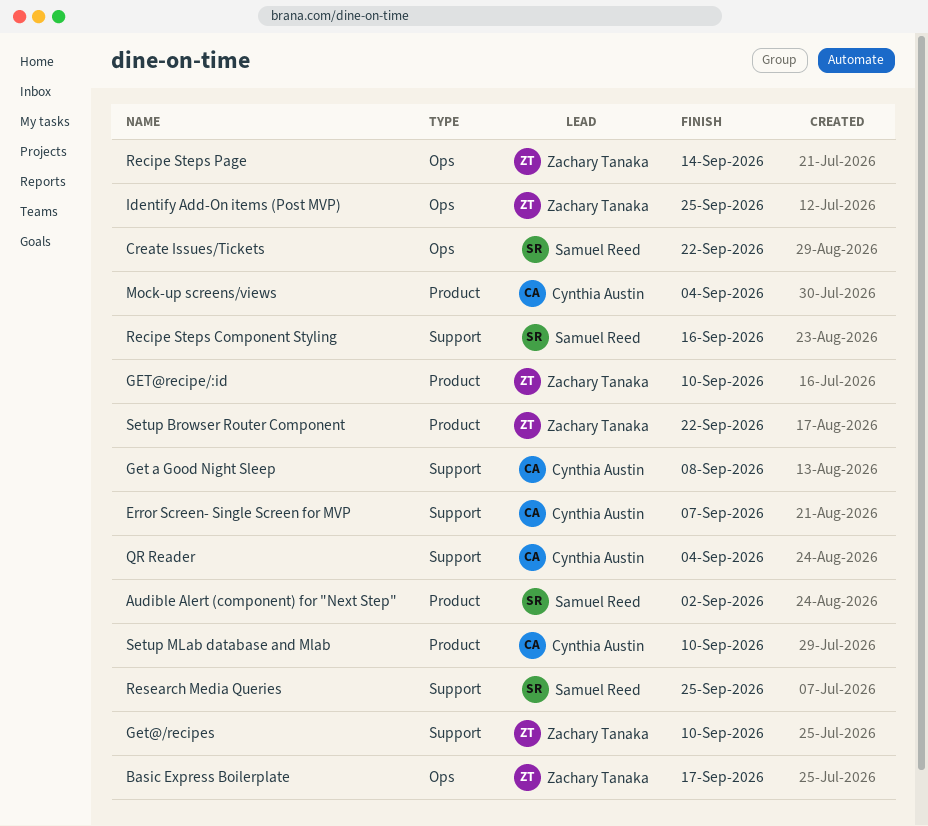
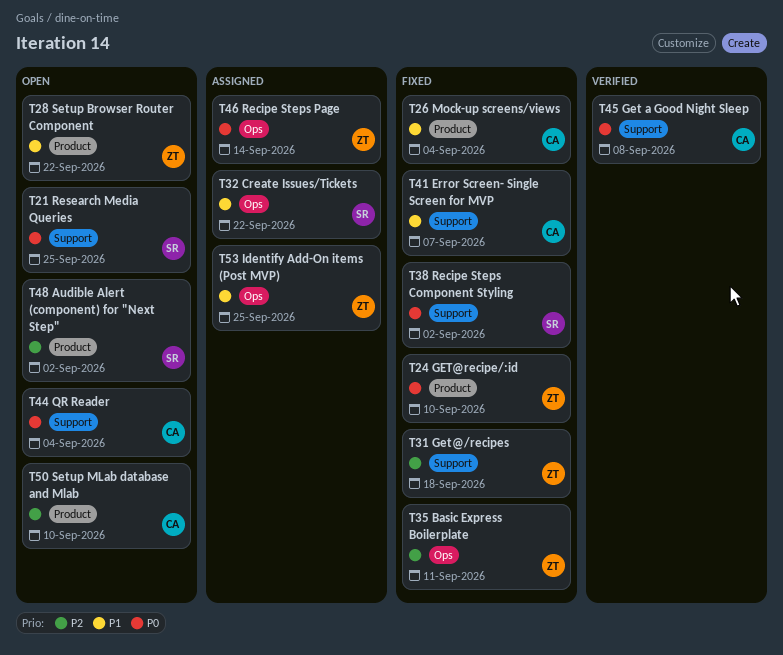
Basic Express Boilerplate, due: Sep 17 -> Sep 11
Get@/recipes, due: Sep 10 -> Sep 18
Recipe Steps Component Styling, due: Sep 16 -> Sep 2

